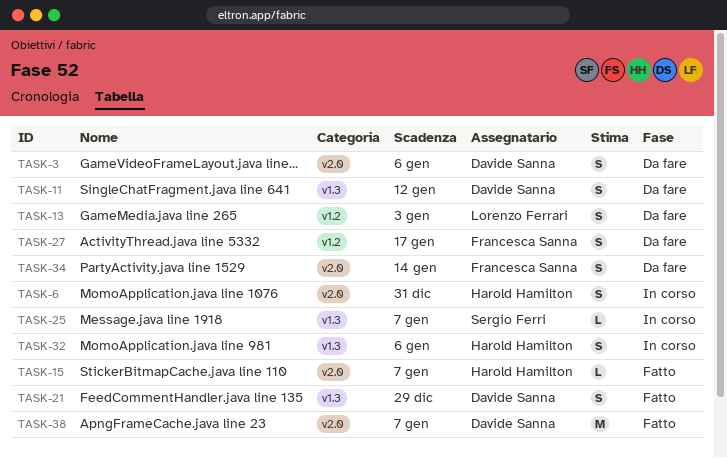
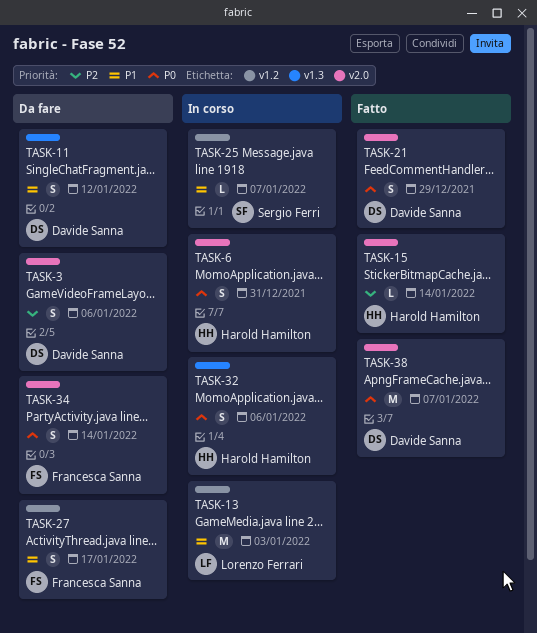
TASK-13, status: Da fare -> In corso
TASK-13, estimate: S -> M
TASK-15, due: Jan 7 -> Jan 14
TASK-21, label: v1.3 -> v2.0
TASK-25, label: v1.3 -> v1.2

